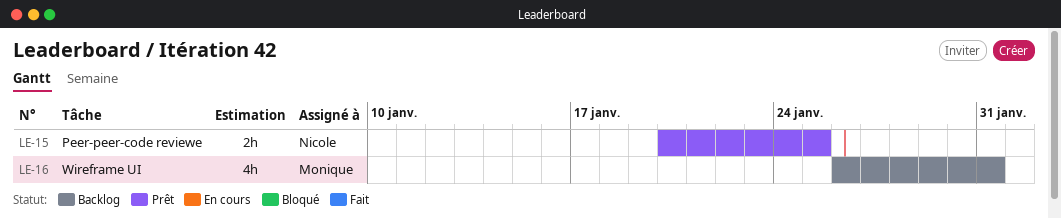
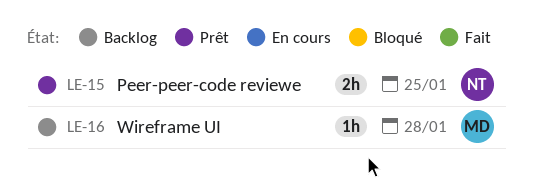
LE-16, estimate: 4h -> 1h
LE-16, due: Jan 31 -> Jan 28

